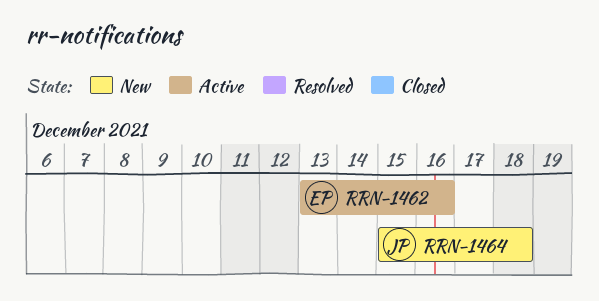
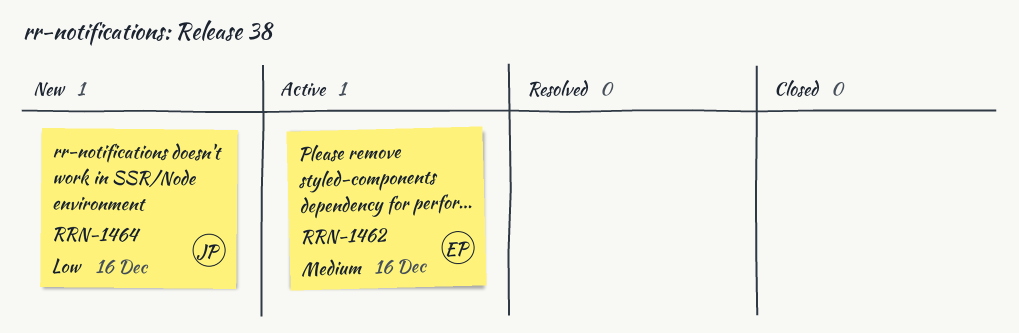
RRN-1464, due: Dec 18 -> Dec 16

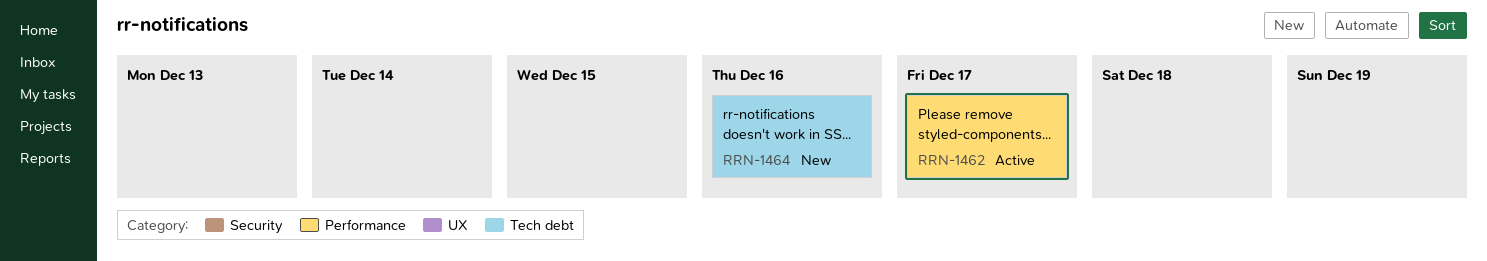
RRN-1462, due: Dec 16 -> Dec 17

